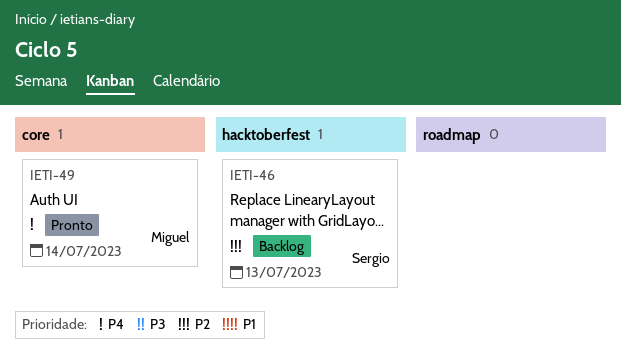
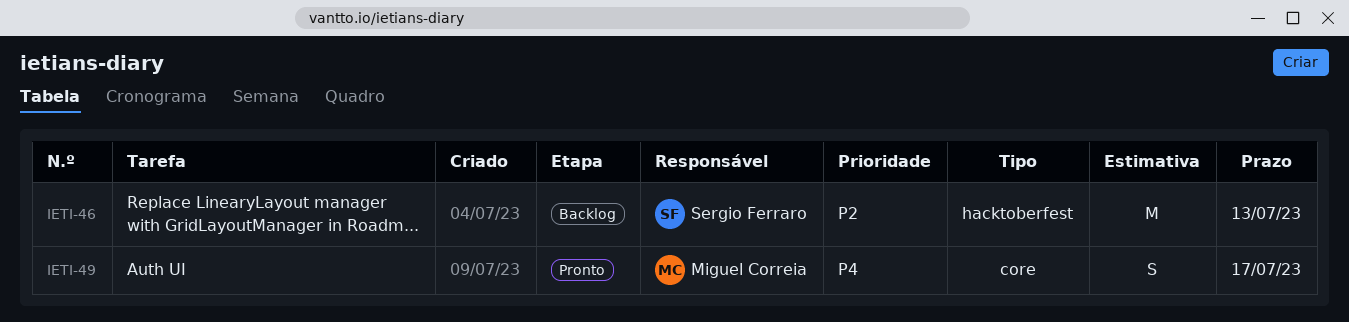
IETI-49, due: Jul 14 -> Jul 17

